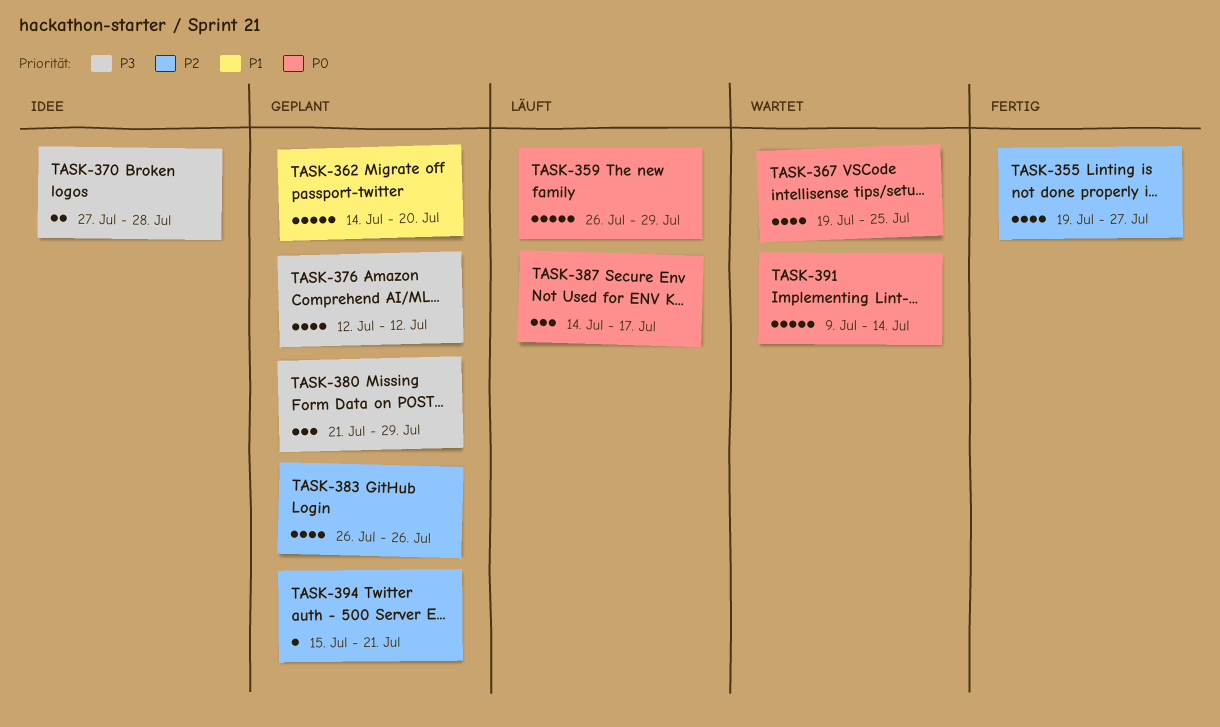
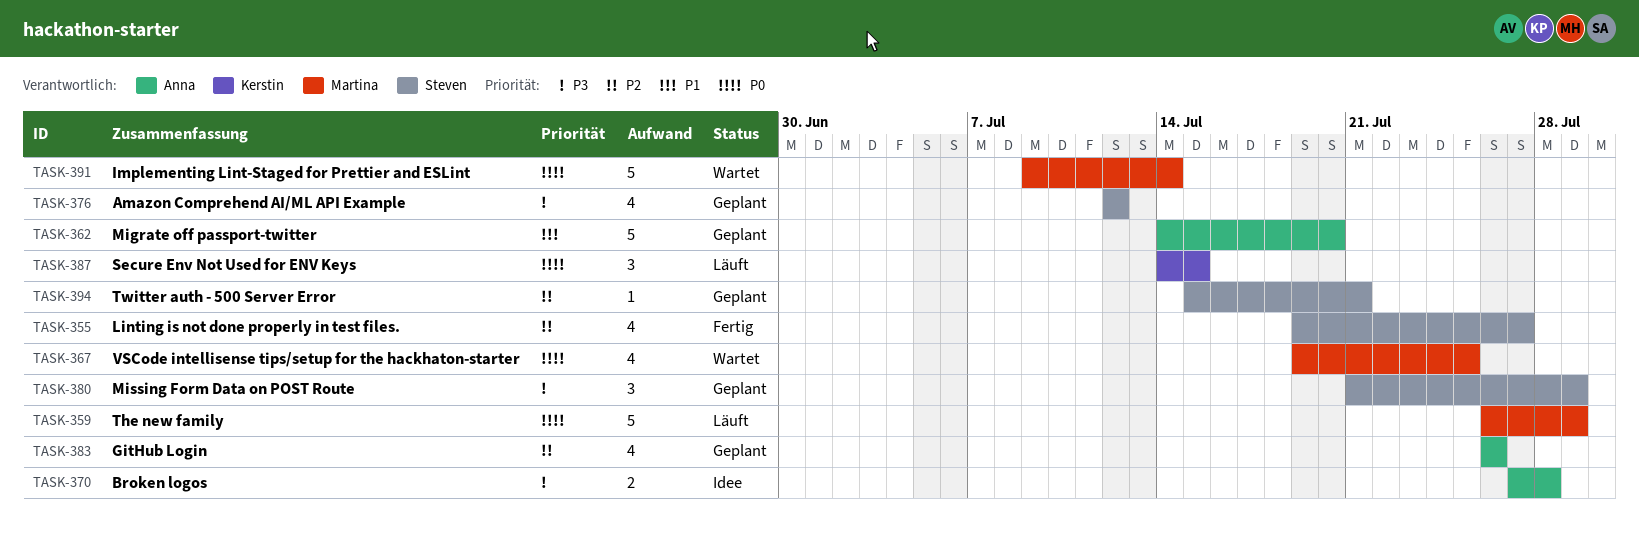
TASK-387, due: Jul 17 -> Jul 15

